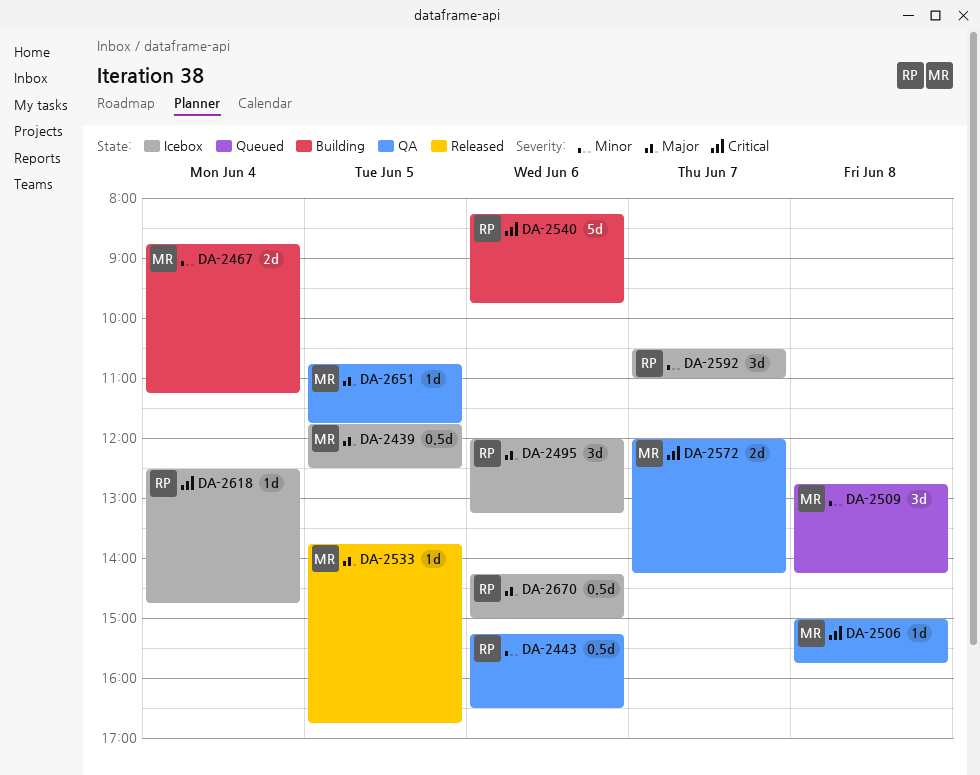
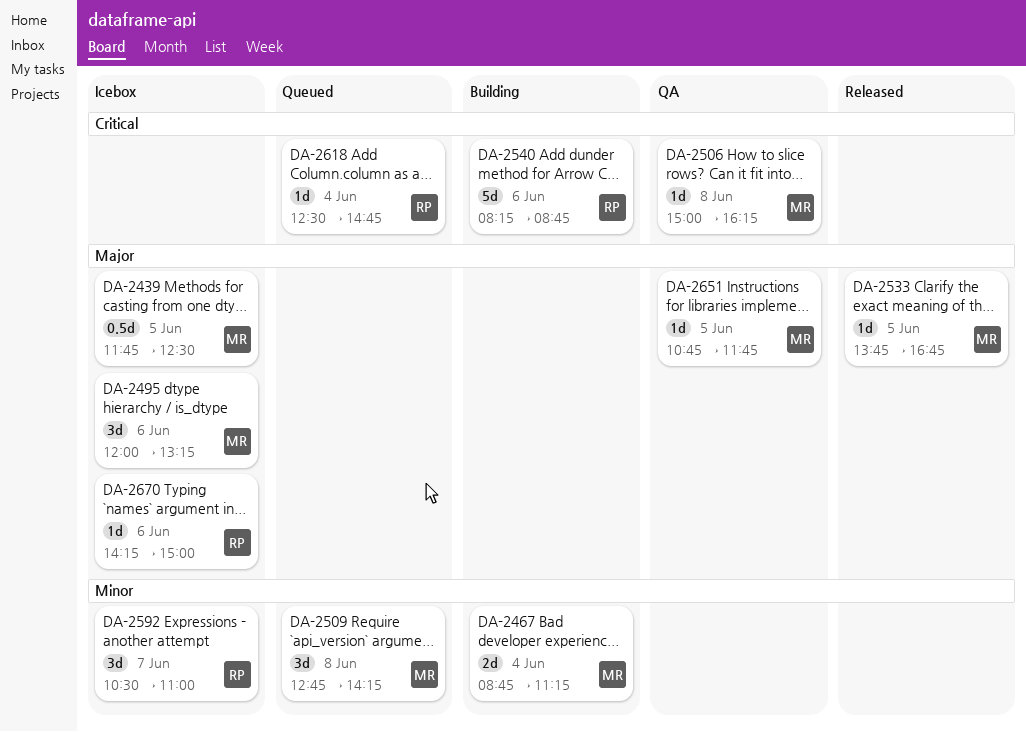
DA-2443: present -> none
DA-2495, owner: RP -> MR
DA-2506, ends: 15:45 -> 16:15
DA-2540, ends: 09:45 -> 08:45
DA-2572: present -> none
DA-2618, status: Icebox -> Queued
DA-2670, estimate: 0.5d -> 1d

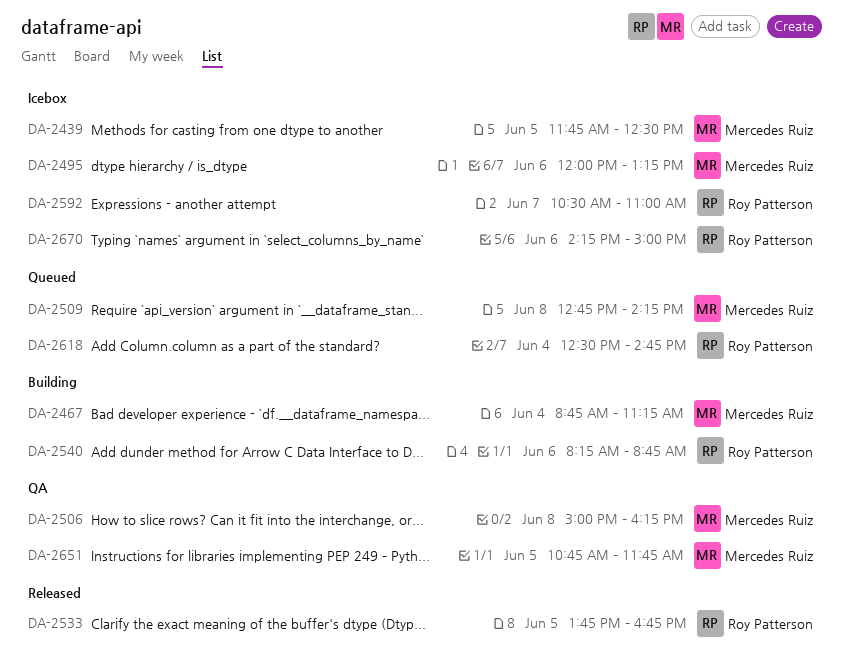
DA-2533, owner: Mercedes Ruiz -> Roy Patterson

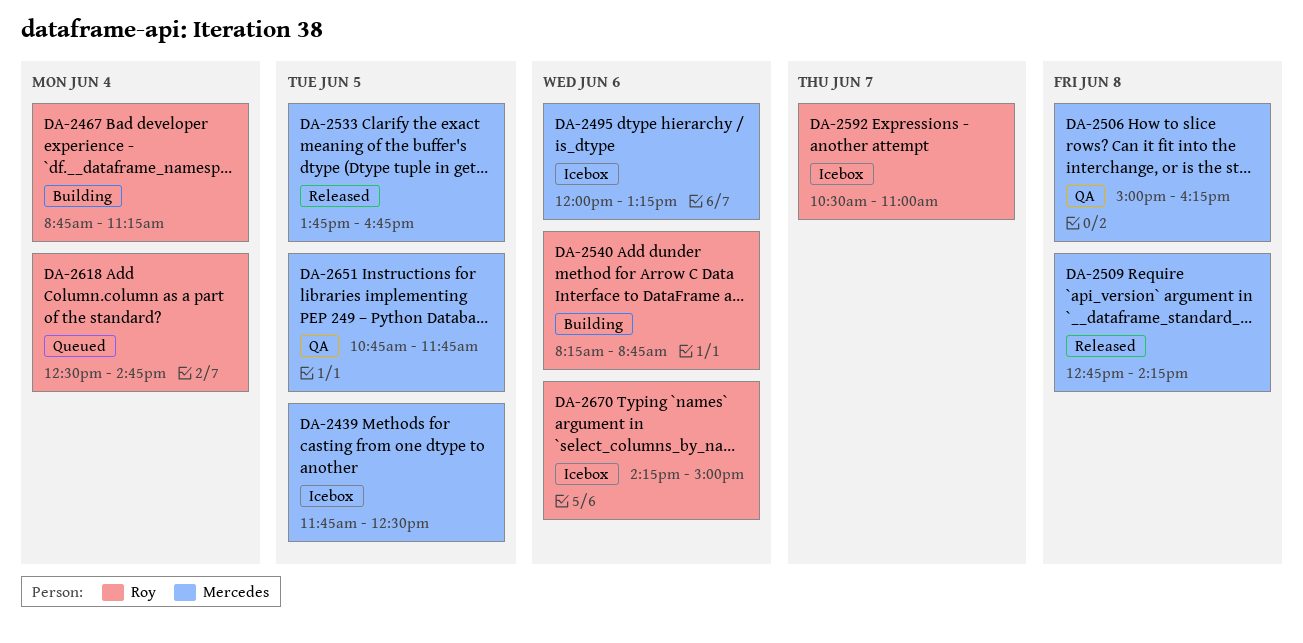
DA-2467, owner: Mercedes Ruiz -> Roy Patterson
DA-2509, status: Queued -> Released
DA-2533, owner: Roy Patterson -> Mercedes Ruiz

